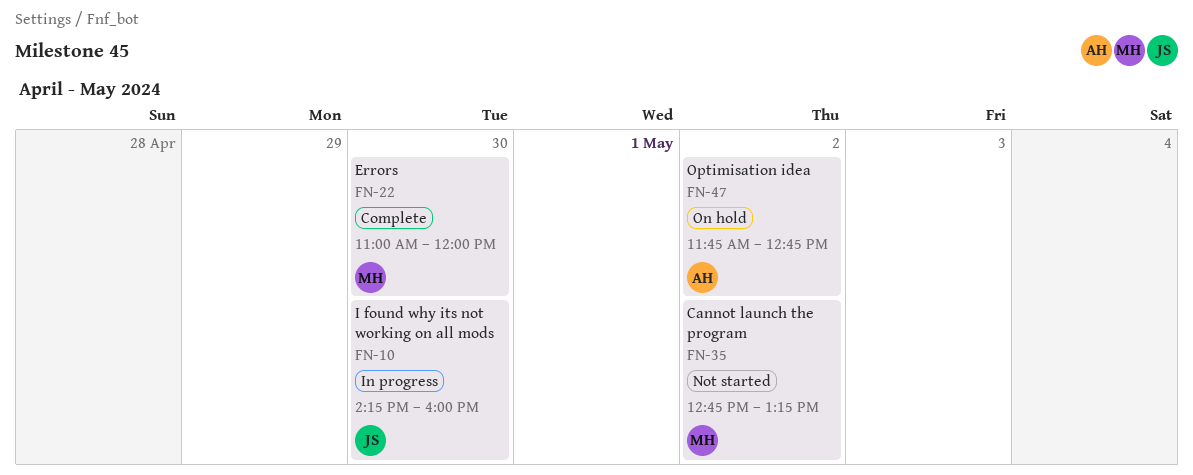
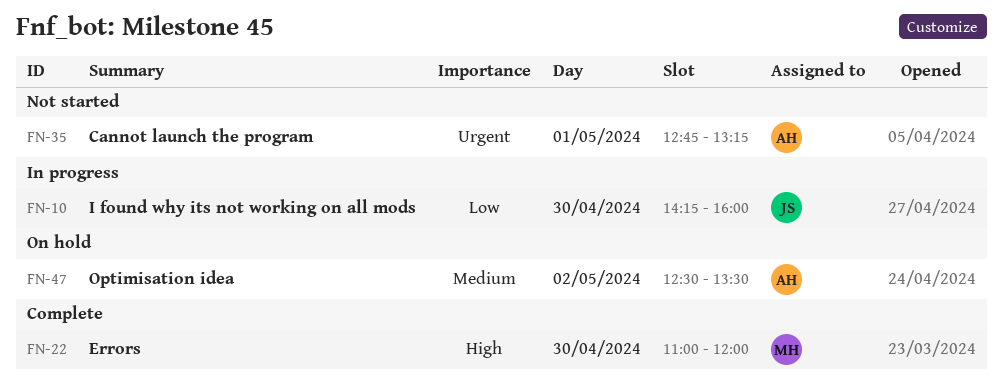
FN-35, owner: MH -> AH
FN-35, day: May 2 -> May 1
FN-47, begins: 11:45 -> 12:30
FN-47, ends: 12:45 -> 13:30

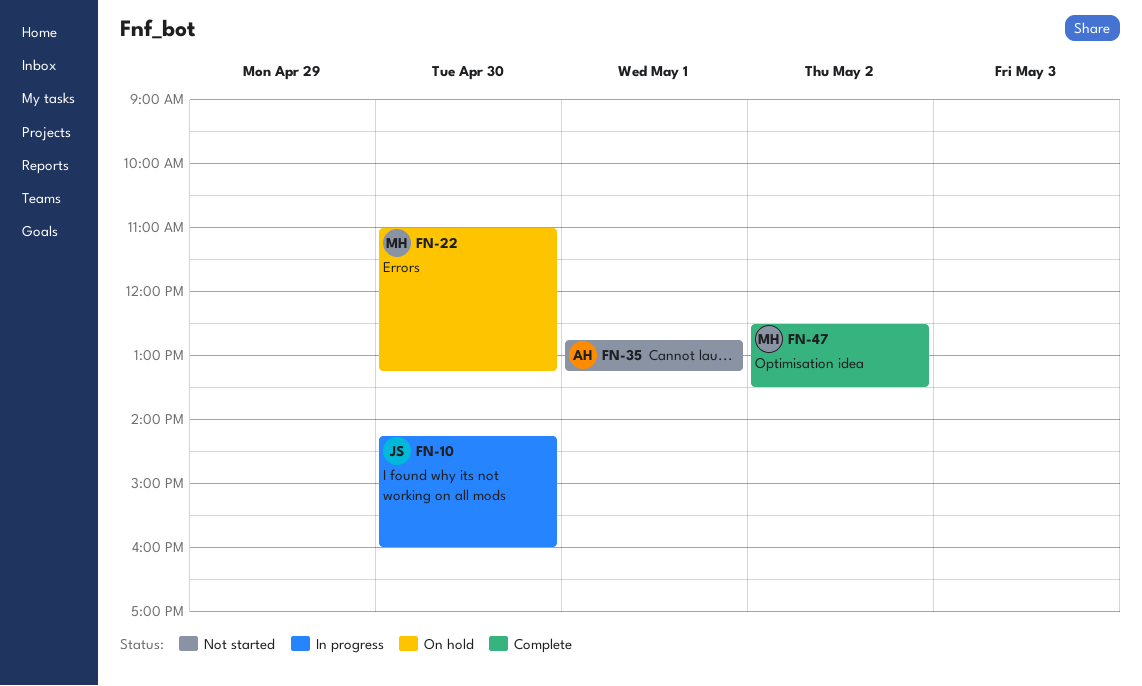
FN-22, status: Complete -> On hold
FN-22, ends: 12:00 -> 13:15
FN-47, status: On hold -> Complete
FN-47, owner: AH -> MH

